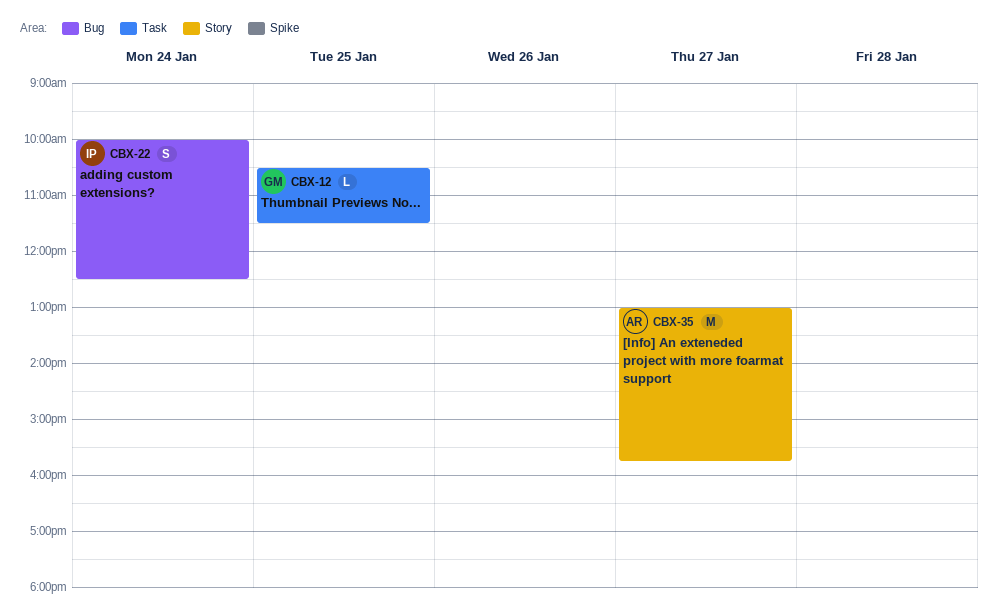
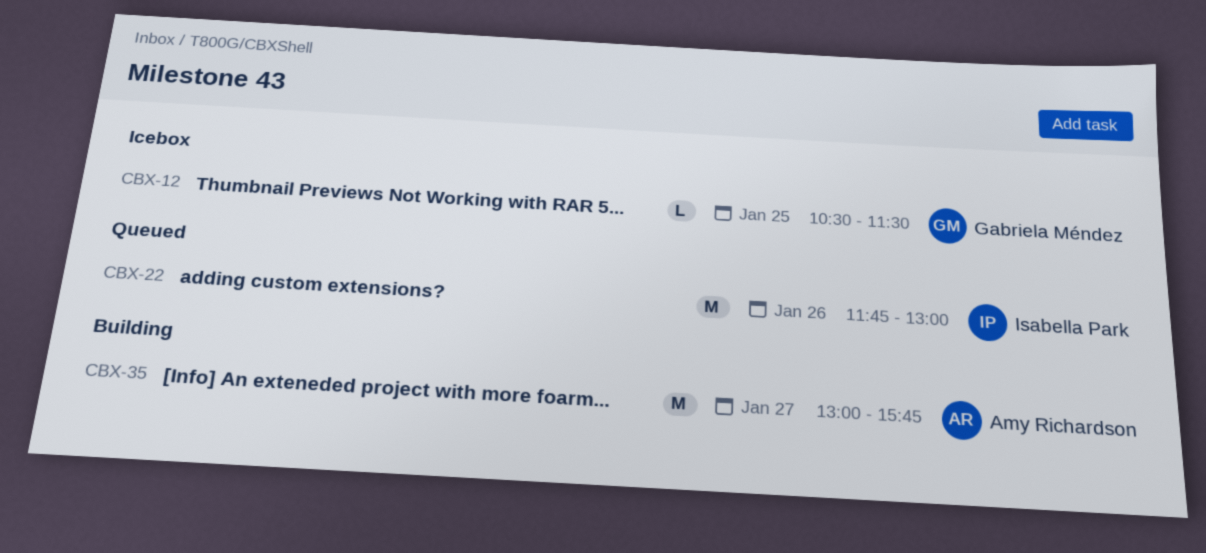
CBX-22, estimate: S -> M
CBX-22, day: Jan 24 -> Jan 26
CBX-22, begins: 10:00 -> 11:45
CBX-22, ends: 12:30 -> 13:00

